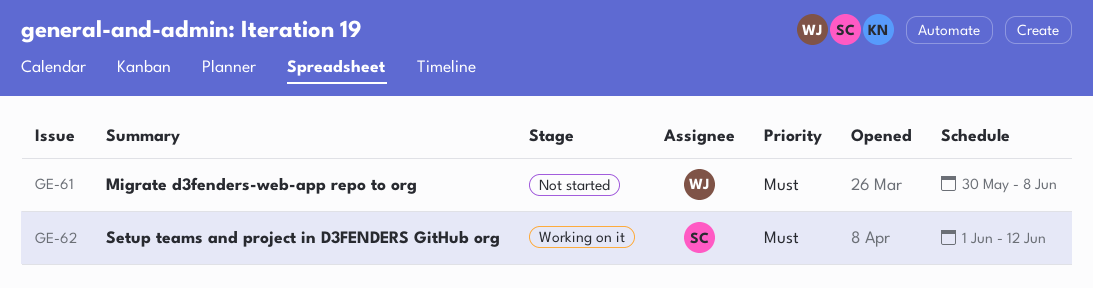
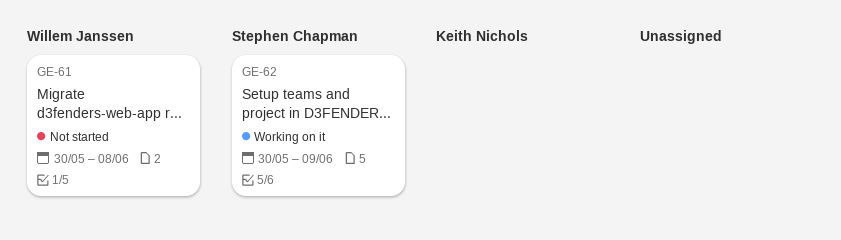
GE-62, start: Jun 1 -> May 30
GE-62, due: Jun 12 -> Jun 9

